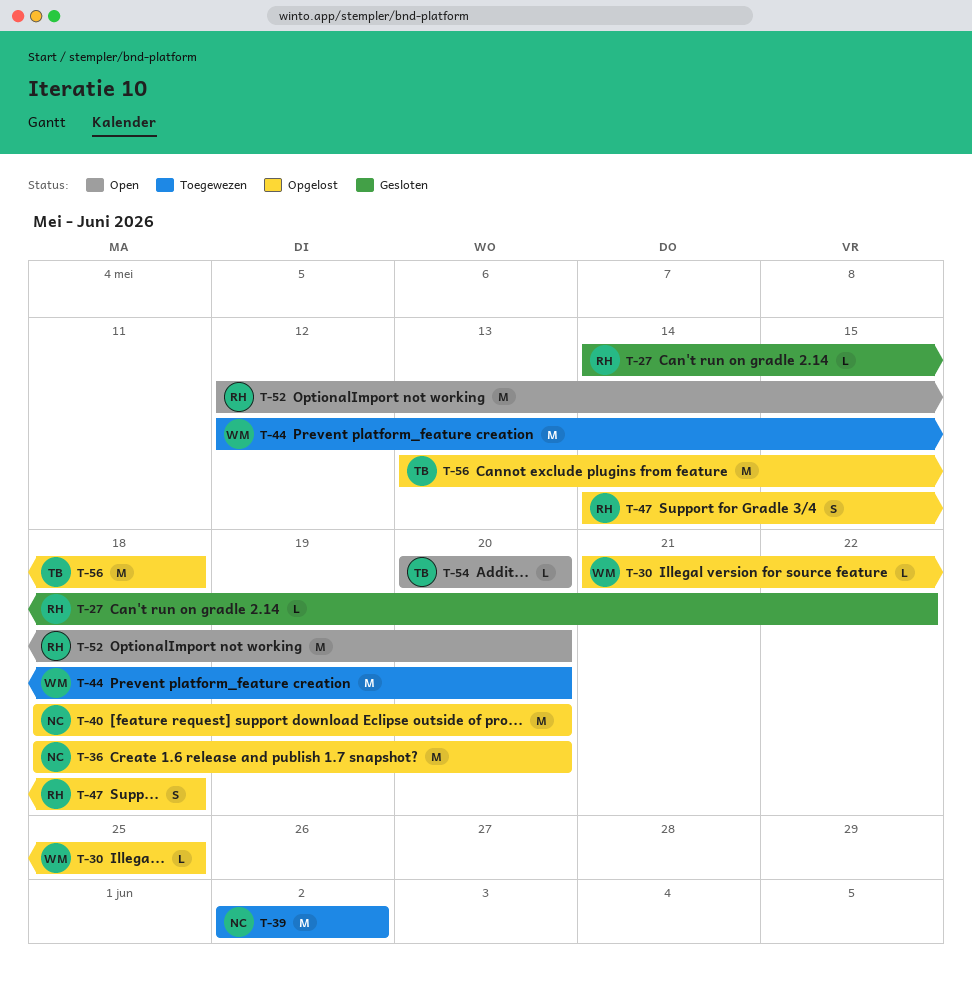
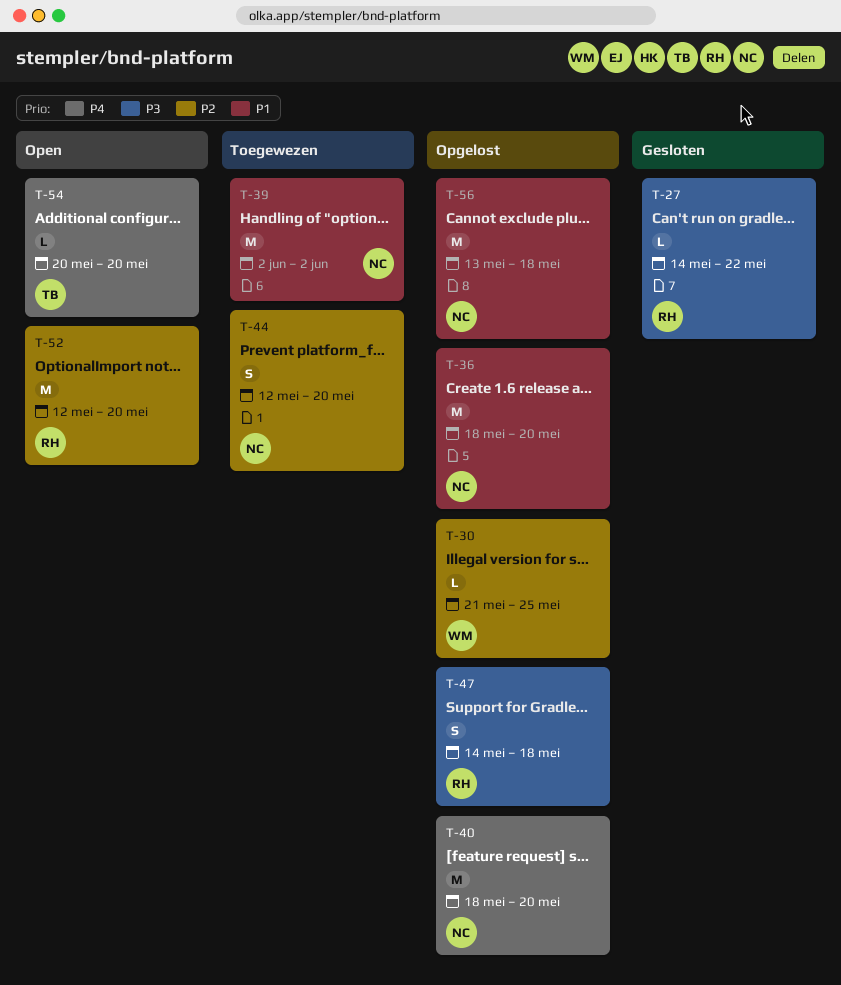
T-44, owner: WM -> NC
T-44, estimate: M -> S
T-56, owner: TB -> NC

